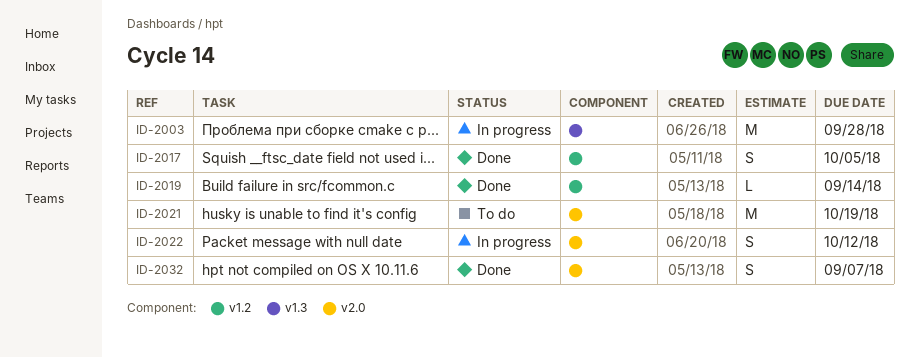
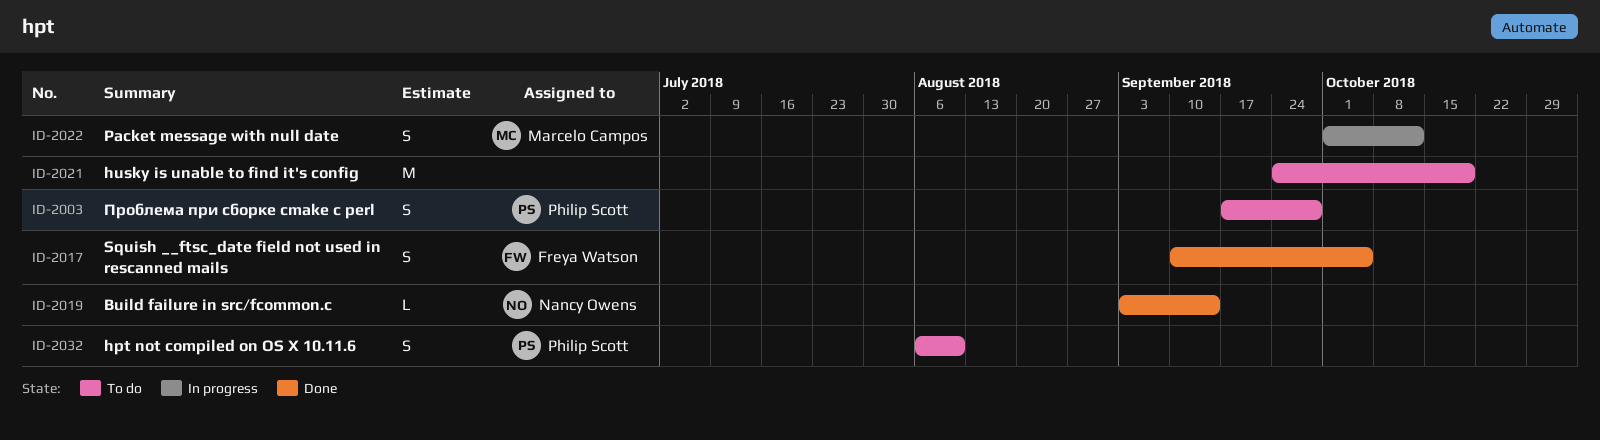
ID-2003, status: In progress -> To do
ID-2003, estimate: M -> S
ID-2032, status: Done -> To do
ID-2032, due: Sep 7 -> Aug 10

